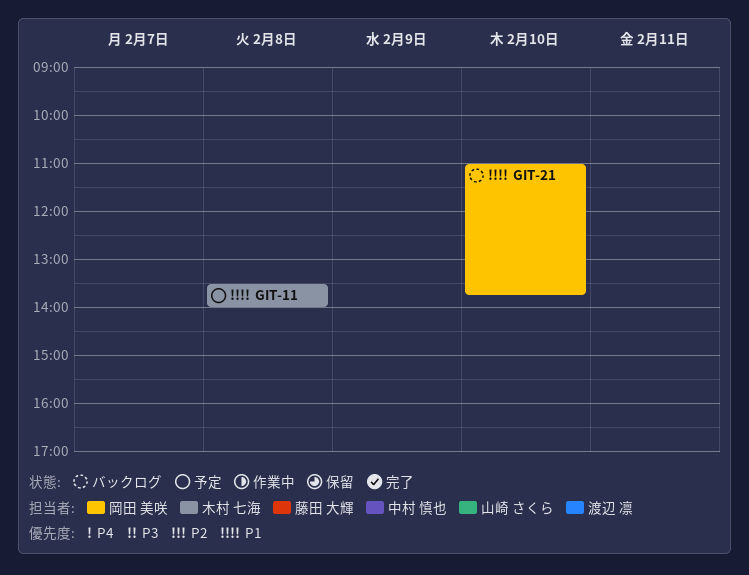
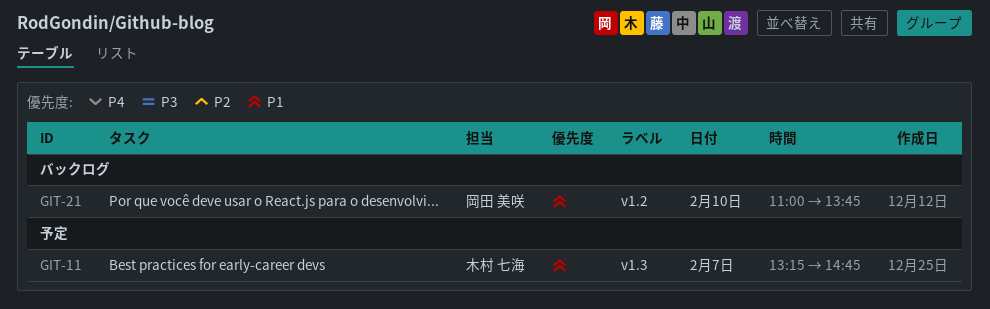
GIT-11, day: Feb 8 -> Feb 7
GIT-11, begins: 13:30 -> 13:15
GIT-11, ends: 14:00 -> 14:45

